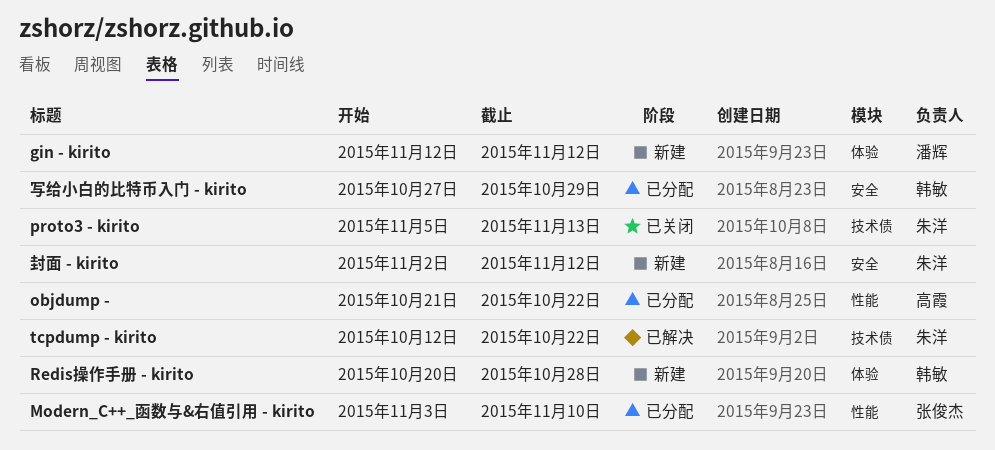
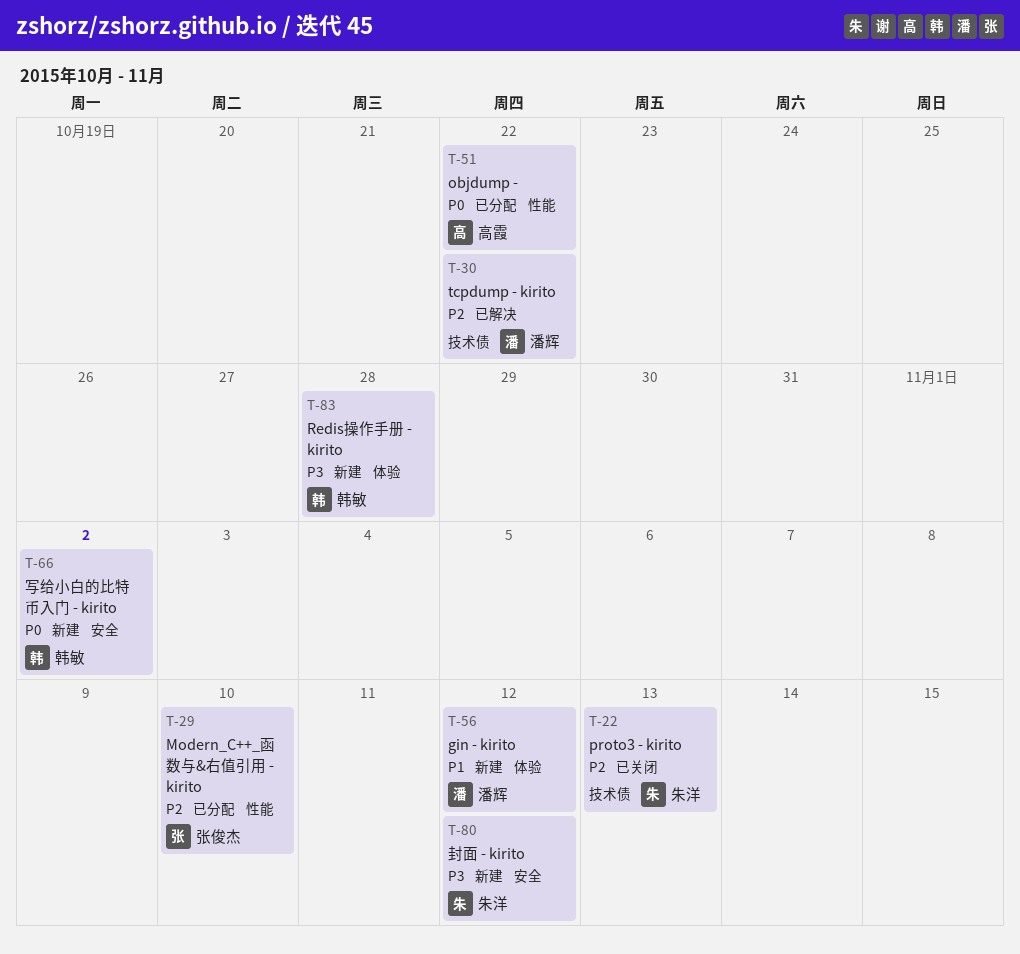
tcpdump - kirito, owner: 朱洋 -> 潘辉
写给小白的比特币入门 - kirito, status: 已分配 -> 新建
写给小白的比特币入门 - kirito, due: Oct 29 -> Nov 2

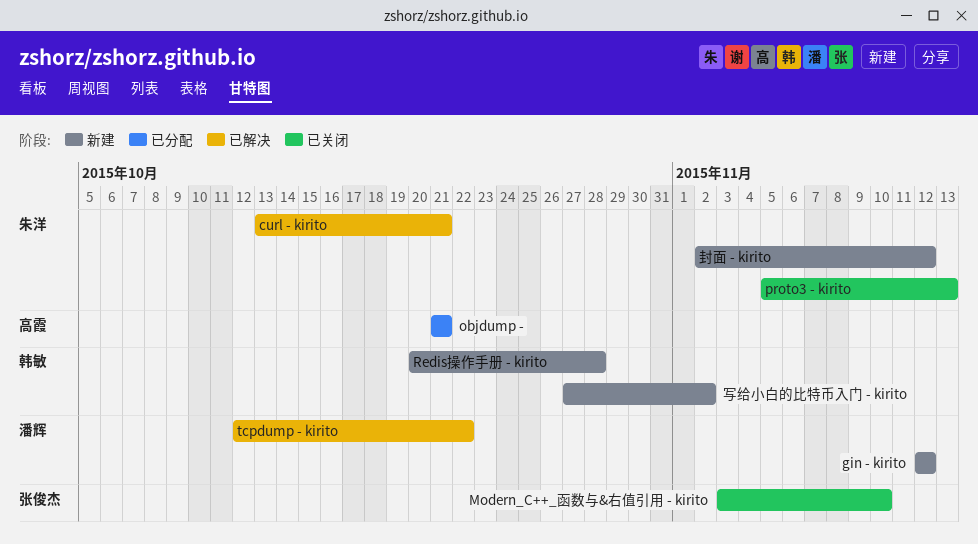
curl - kirito: none -> present
Modern_C++_函数与&右值引用 - kirito, status: 已分配 -> 已关闭
objdump -, due: Oct 22 -> Oct 21

